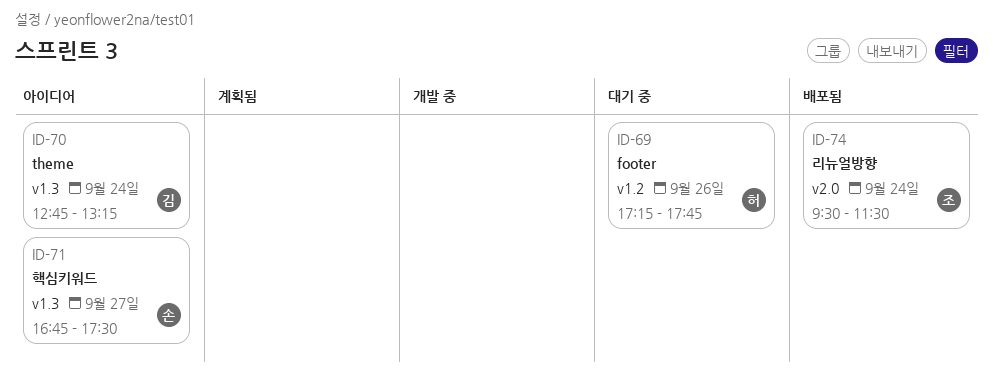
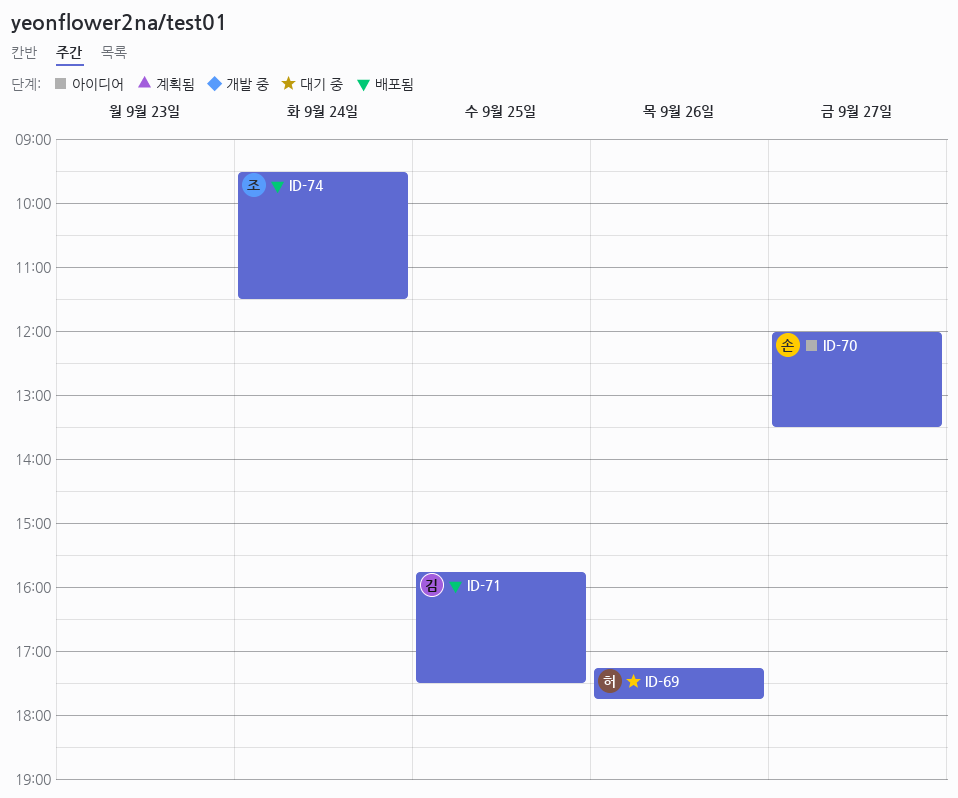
ID-70, owner: 김 -> 손
ID-70, day: Sep 24 -> Sep 27
ID-70, begins: 12:45 -> 12:00
ID-70, ends: 13:15 -> 13:30
ID-71, status: 아이디어 -> 배포됨
ID-71, owner: 손 -> 김
ID-71, day: Sep 27 -> Sep 25
ID-71, begins: 16:45 -> 15:45

